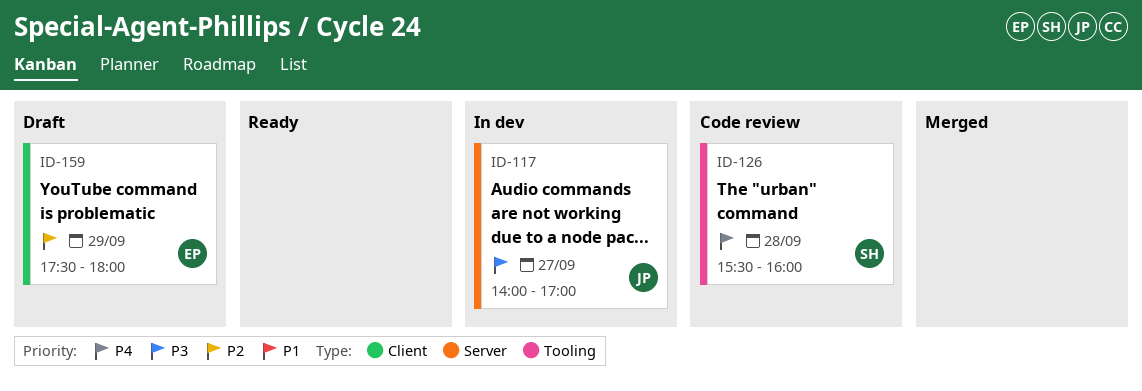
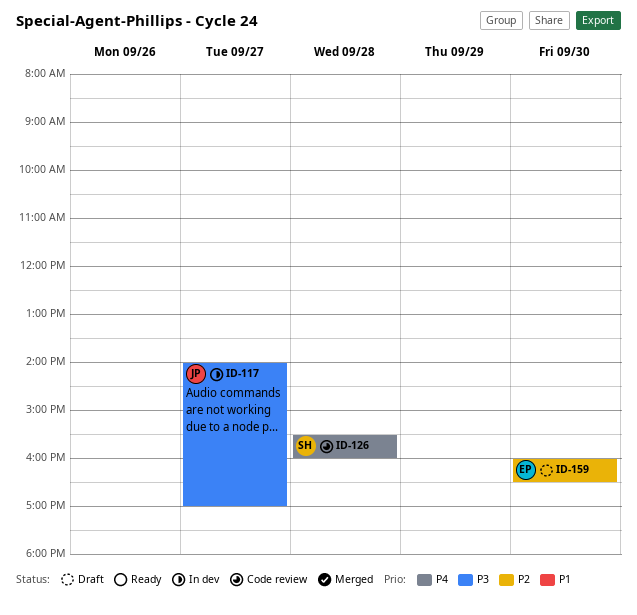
ID-159, day: Sep 29 -> Sep 30
ID-159, begins: 17:30 -> 16:00
ID-159, ends: 18:00 -> 16:30

